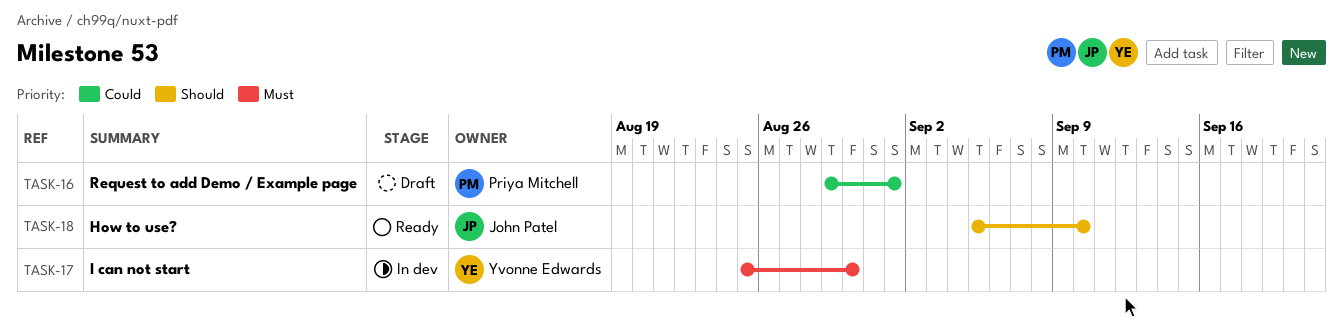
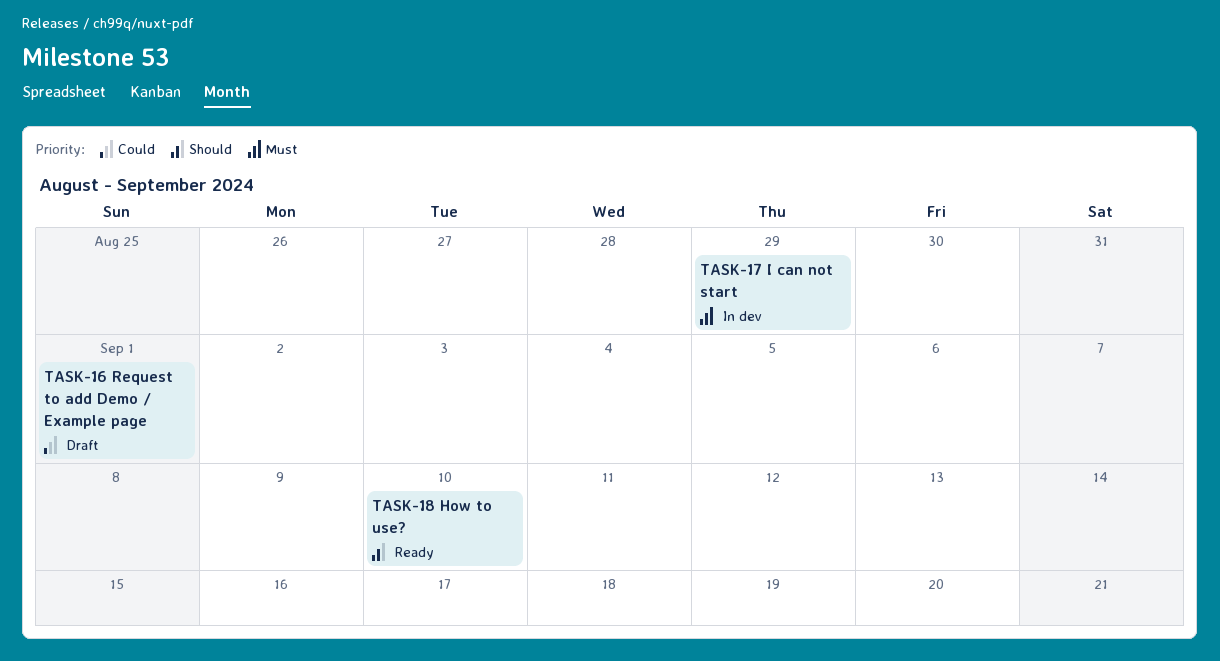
TASK-17, due: Aug 30 -> Aug 29

